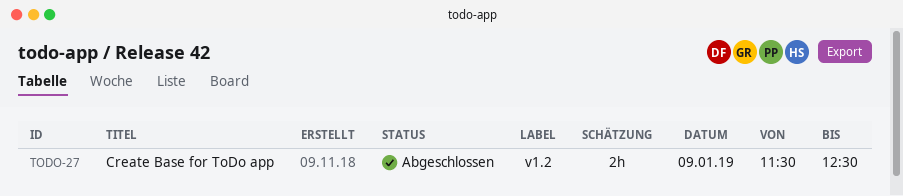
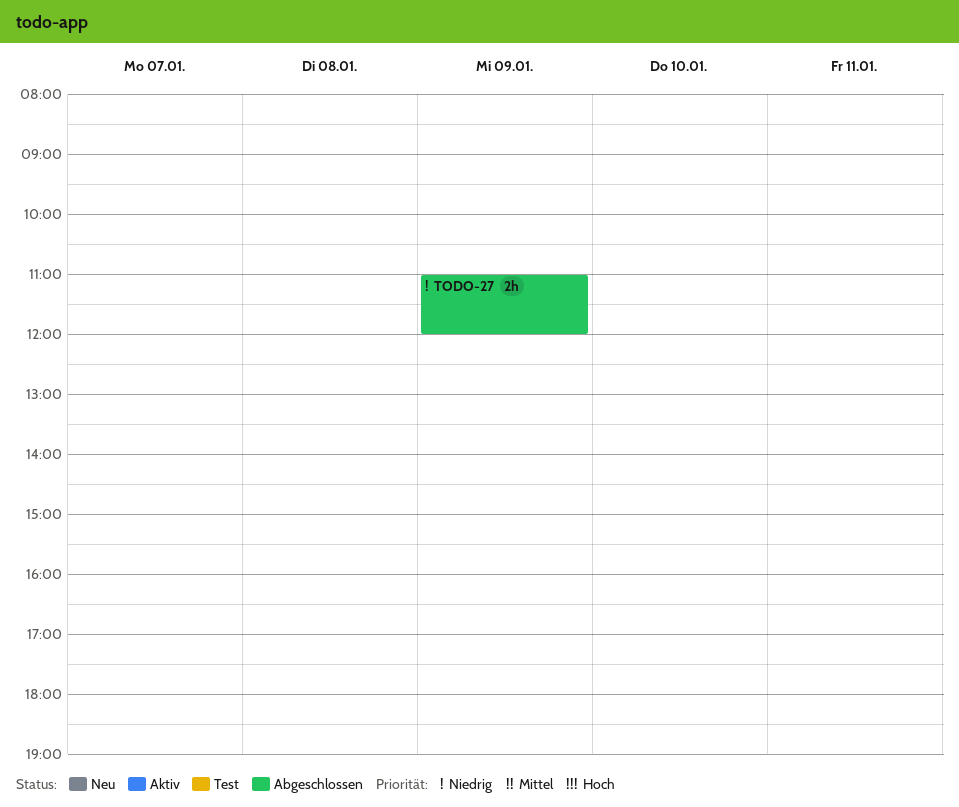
TODO-27, begins: 11:30 -> 11:00
TODO-27, ends: 12:30 -> 12:00

